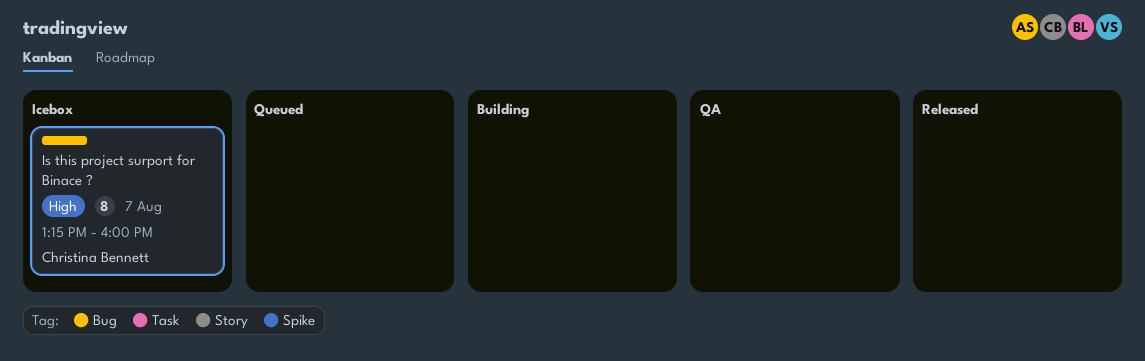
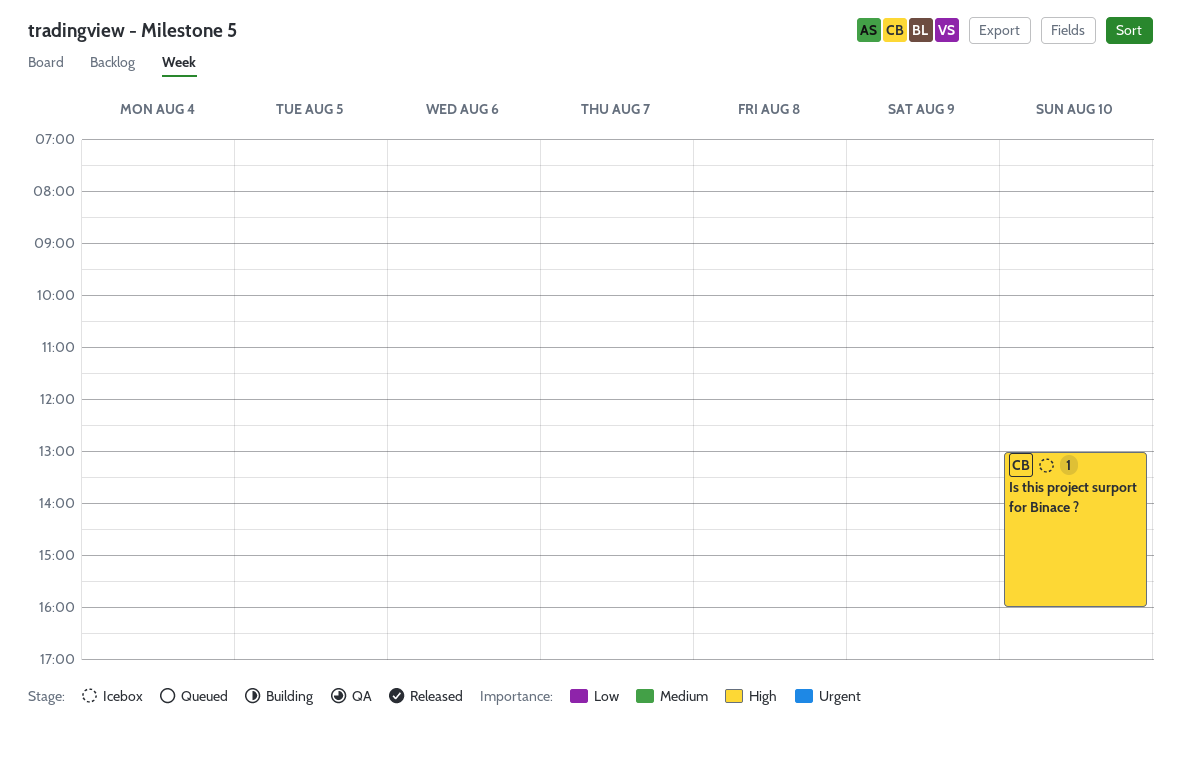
Is this project surport for Binace ?, estimate: 8 -> 1
Is this project surport for Binace ?, day: Aug 7 -> Aug 10
Is this project surport for Binace ?, begins: 13:15 -> 13:00

